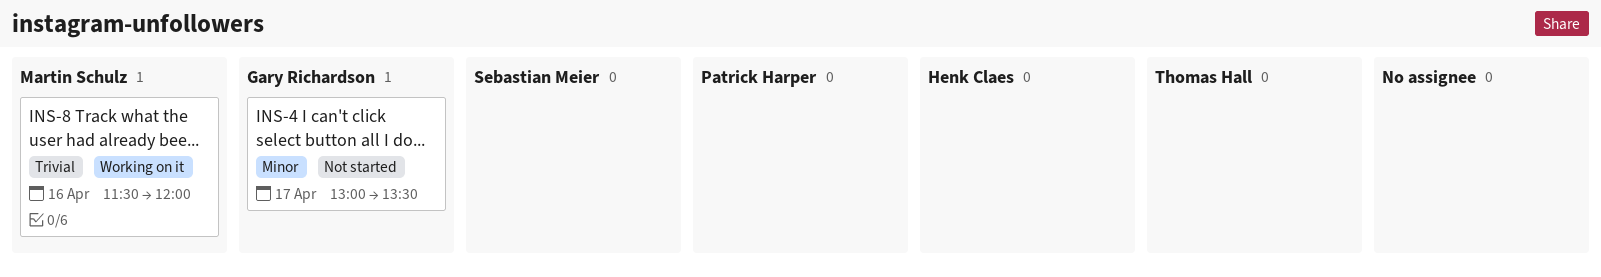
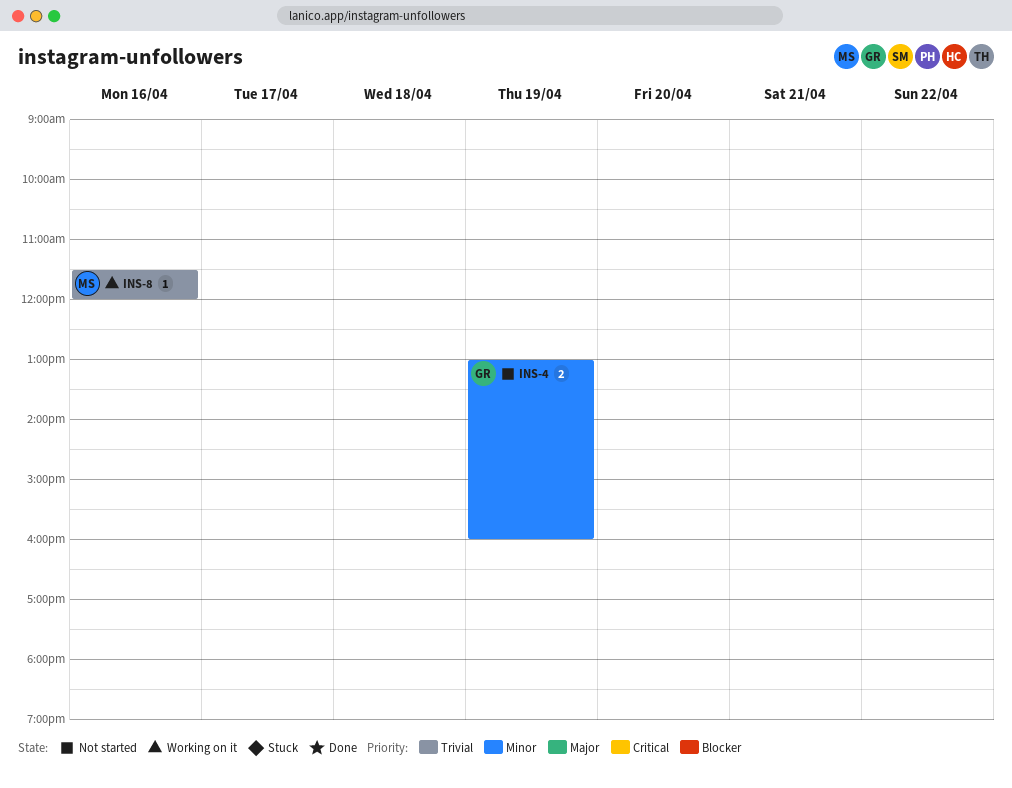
INS-4, day: Apr 17 -> Apr 19
INS-4, ends: 13:30 -> 16:00

